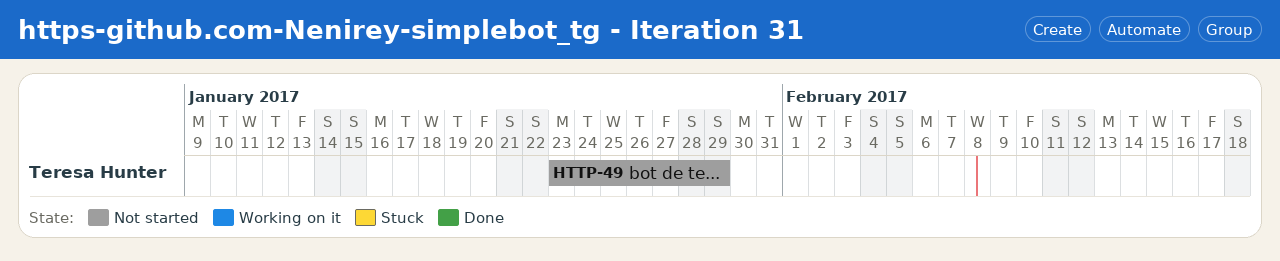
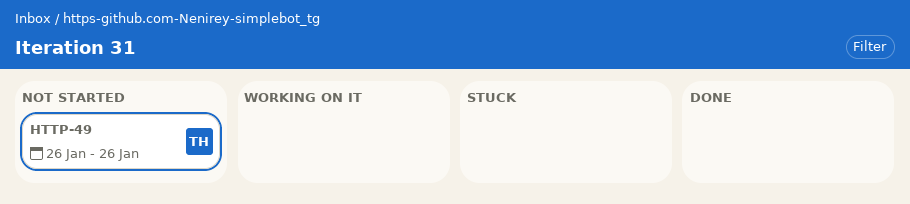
HTTP-49, start: Jan 23 -> Jan 26
HTTP-49, due: Jan 29 -> Jan 26

